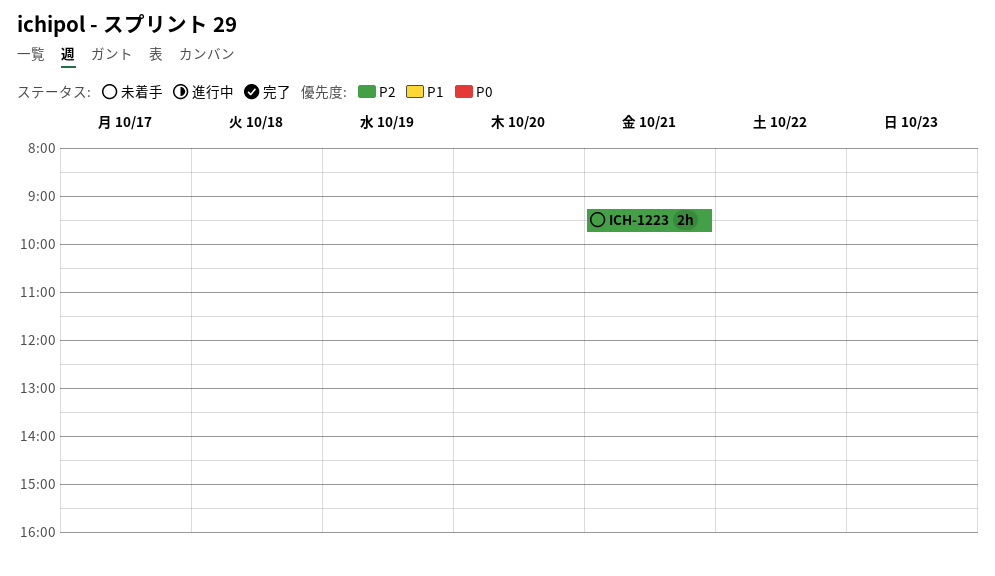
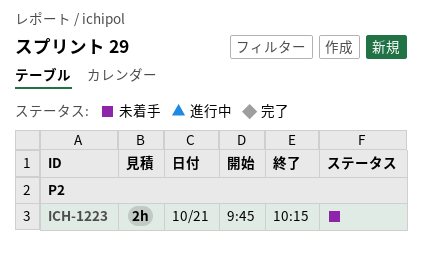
ICH-1223, begins: 09:15 -> 09:45
ICH-1223, ends: 09:45 -> 10:15

